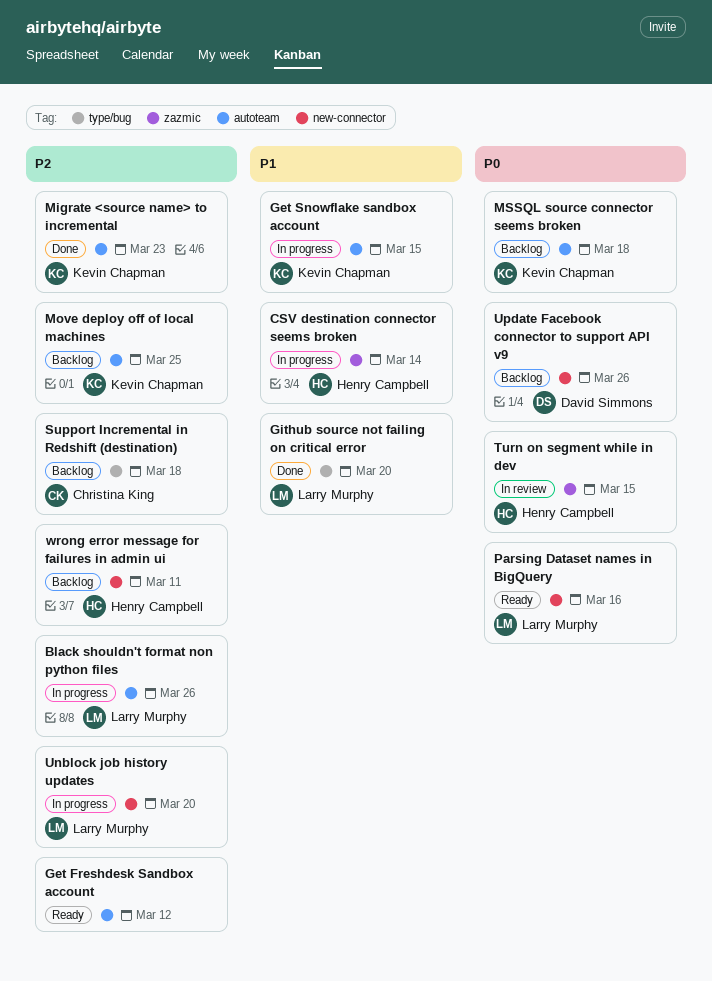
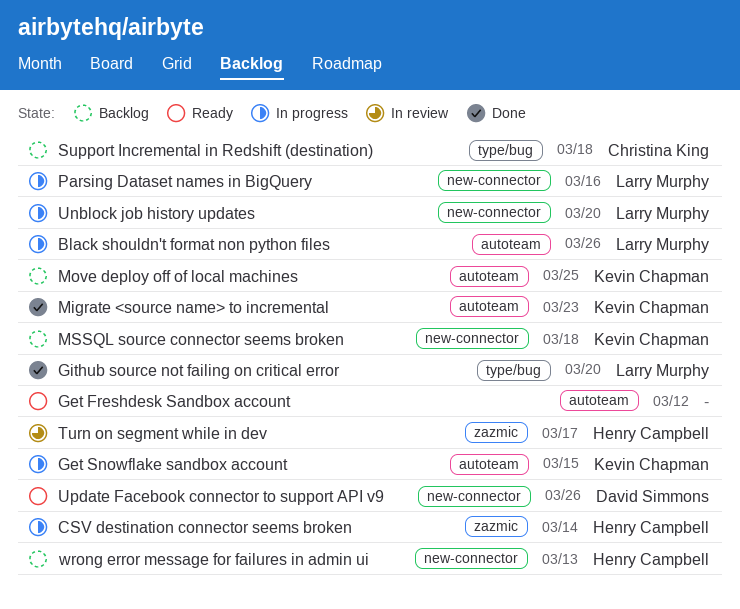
MSSQL source connector seems broken, label: autoteam -> new-connector
Parsing Dataset names in BigQuery, status: Ready -> In progress
Turn on segment while in dev, due: Mar 15 -> Mar 17
Update Facebook connector to support API v9, status: Backlog -> Ready
wrong error message for failures in admin ui, due: Mar 11 -> Mar 13

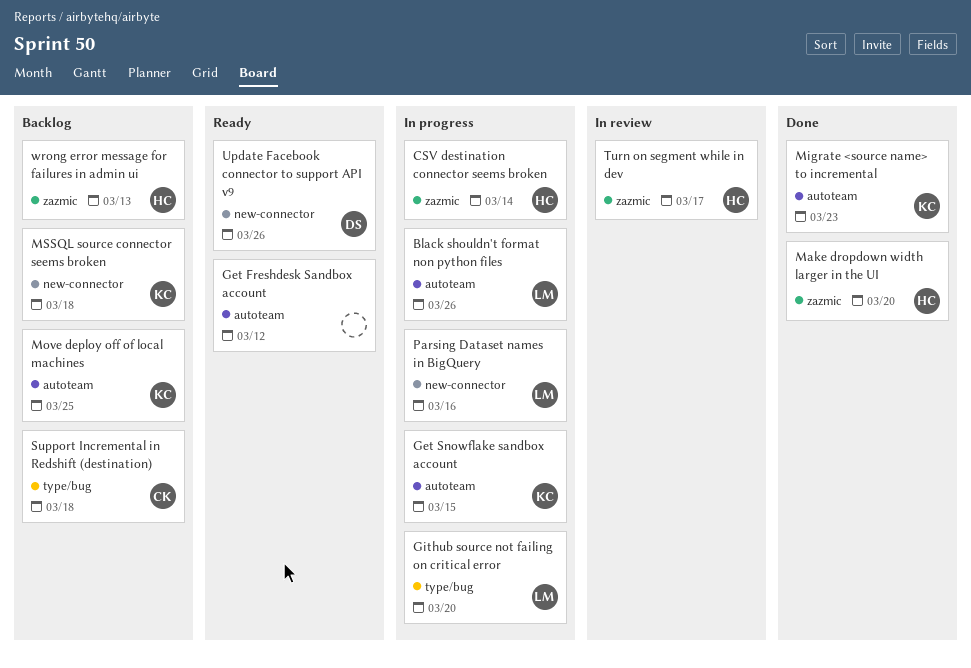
Github source not failing on critical error, status: Done -> In progress
Make dropdown width larger in the UI: none -> present
Unblock job history updates: present -> none
wrong error message for failures in admin ui, label: new-connector -> zazmic

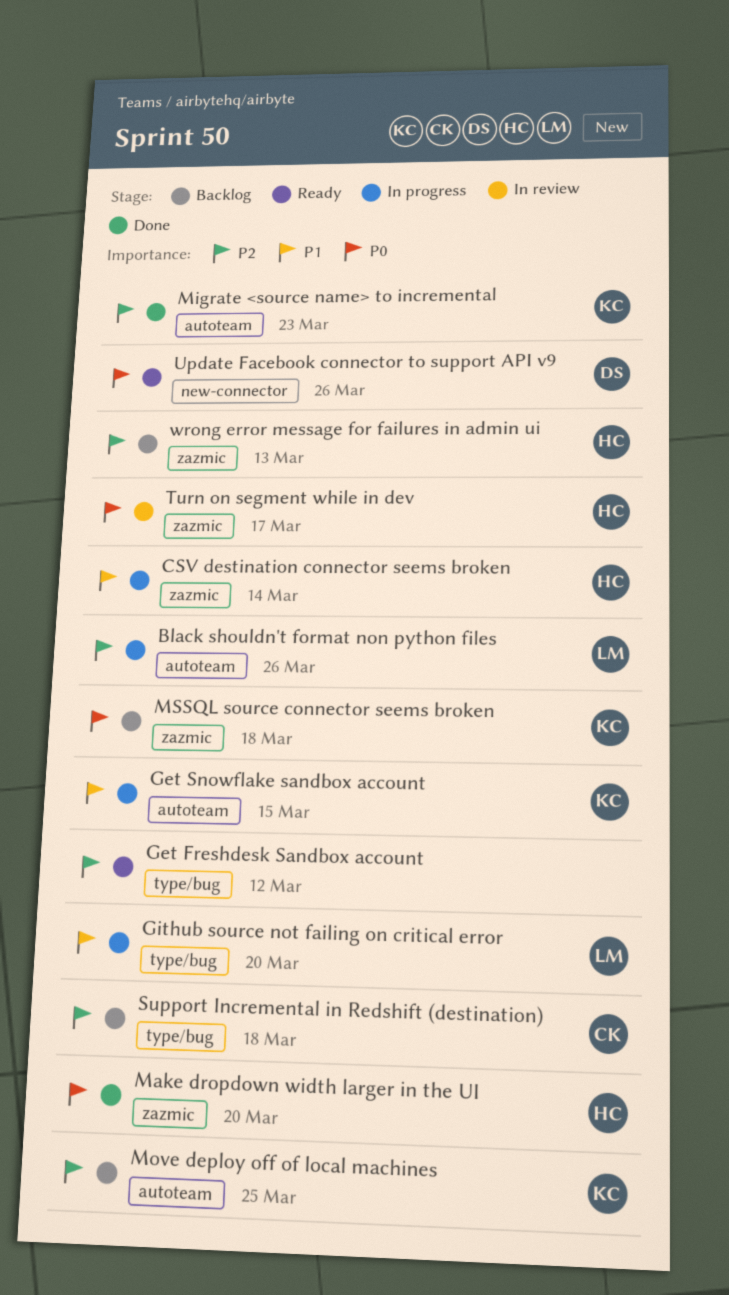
Get Freshdesk Sandbox account, label: autoteam -> type/bug
MSSQL source connector seems broken, label: new-connector -> zazmic
Parsing Dataset names in BigQuery: present -> none

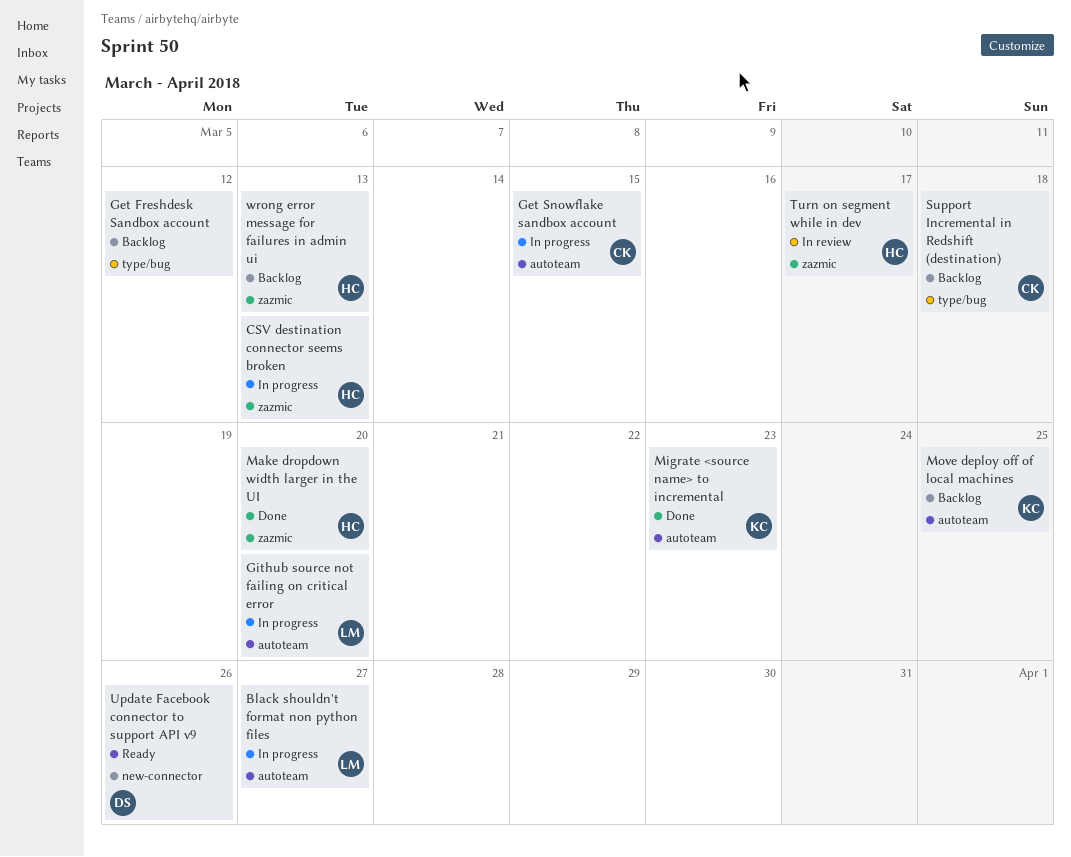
Black shouldn't format non python files, due: Mar 26 -> Mar 27
CSV destination connector seems broken, due: Mar 14 -> Mar 13
Get Freshdesk Sandbox account, status: Ready -> Backlog
Get Snowflake sandbox account, owner: KC -> CK
Github source not failing on critical error, label: type/bug -> autoteam
MSSQL source connector seems broken: present -> none

